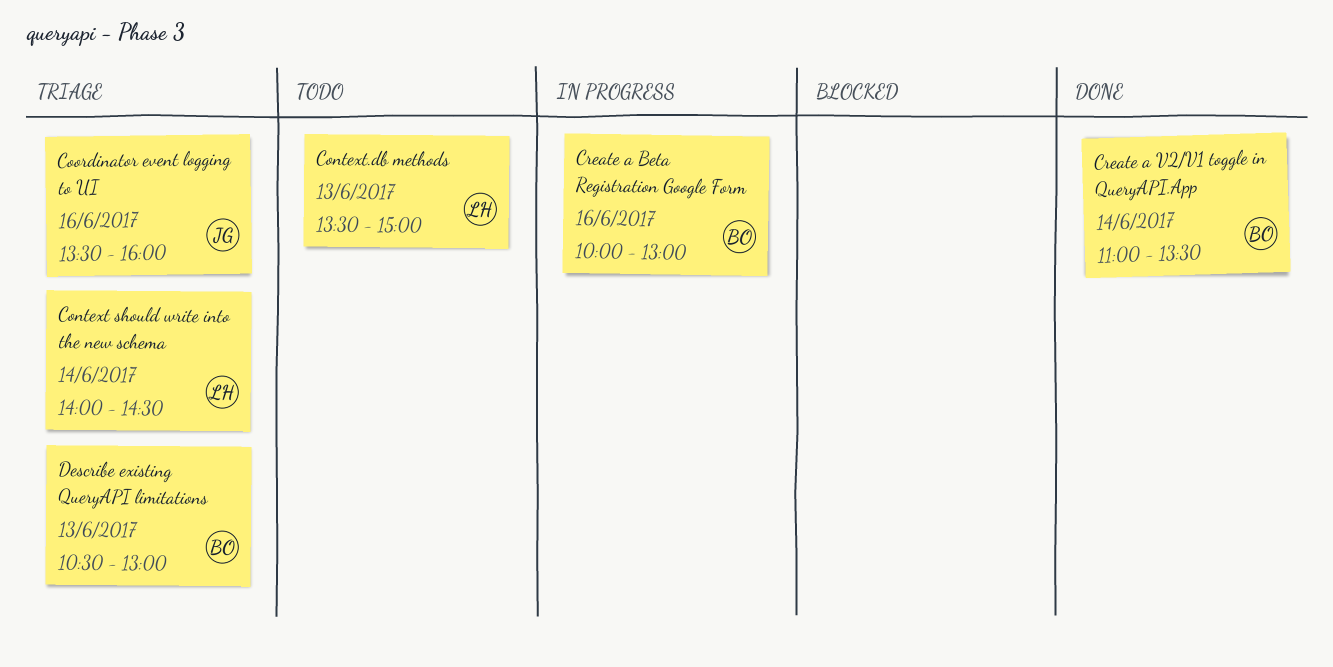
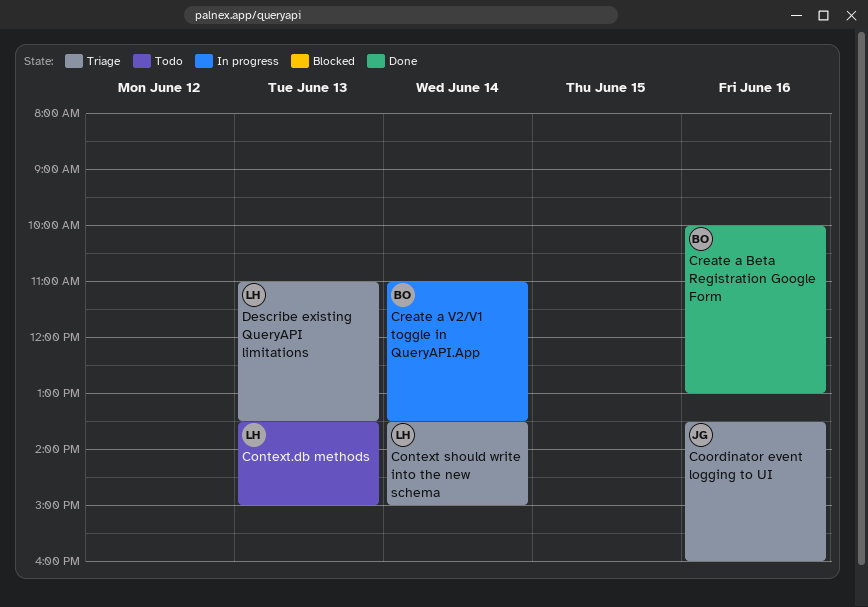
Context should write into the new schema, begins: 14:00 -> 13:30
Context should write into the new schema, ends: 14:30 -> 15:00
Create a Beta Registration Google Form, status: In progress -> Done
Create a V2/V1 toggle in QueryAPI.App, status: Done -> In progress
Describe existing QueryAPI limitations, owner: BO -> LH
Describe existing QueryAPI limitations, begins: 10:30 -> 11:00
Describe existing QueryAPI limitations, ends: 13:00 -> 13:30

